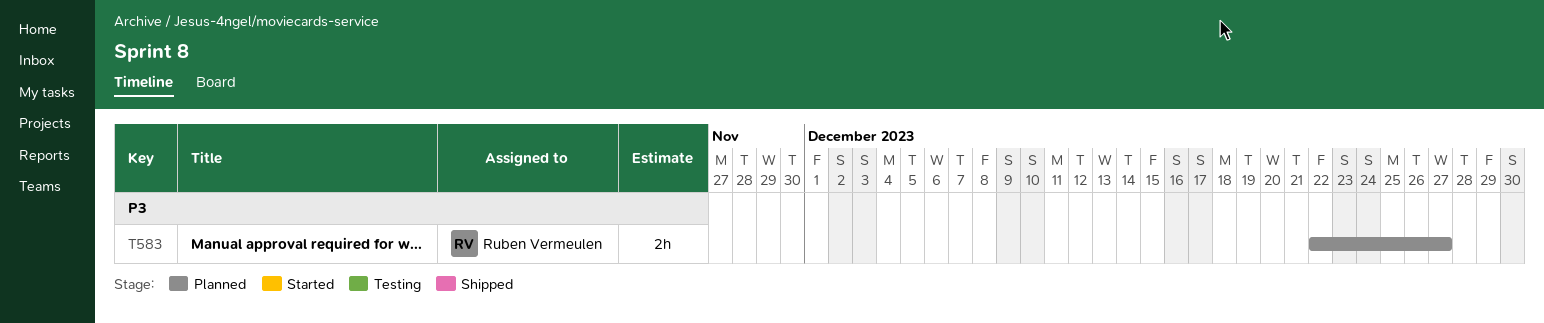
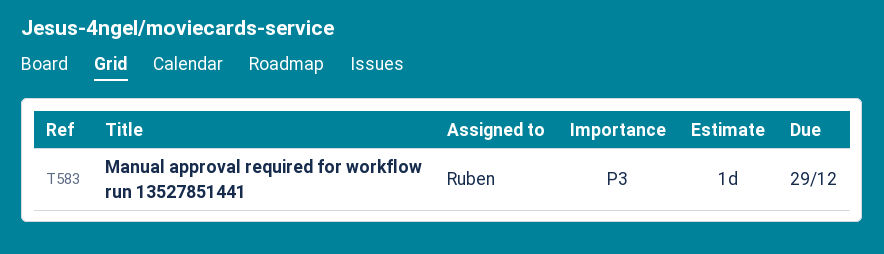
T583, estimate: 2h -> 1d
T583, due: Dec 27 -> Dec 29

